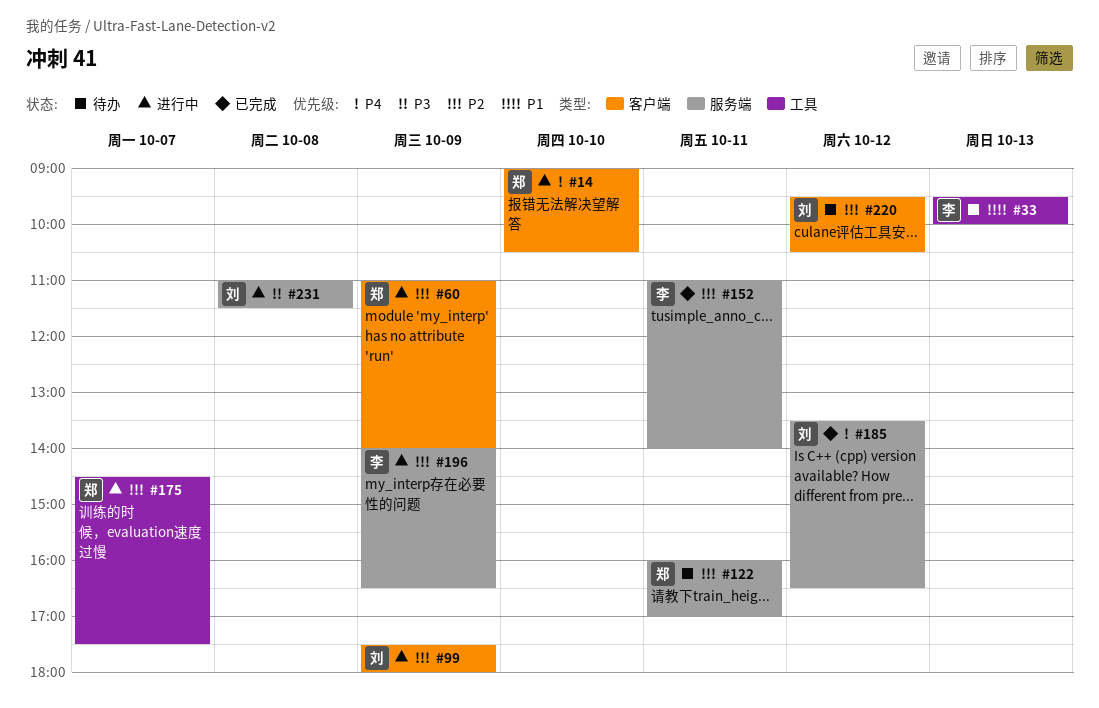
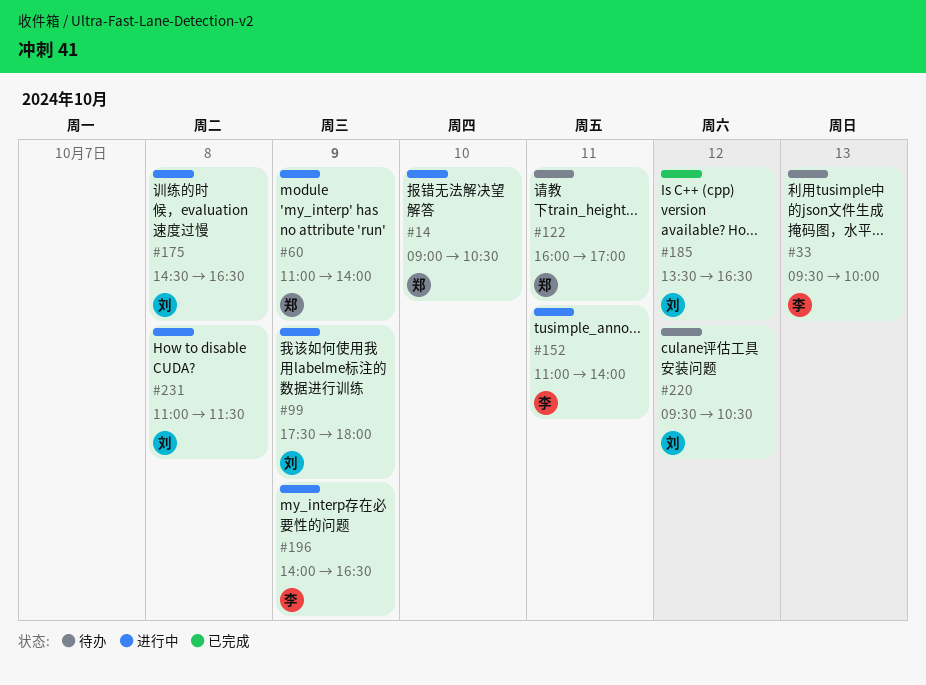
#152, status: 已完成 -> 进行中
#175, owner: 郑 -> 刘
#175, day: Oct 7 -> Oct 8
#175, ends: 17:30 -> 16:30

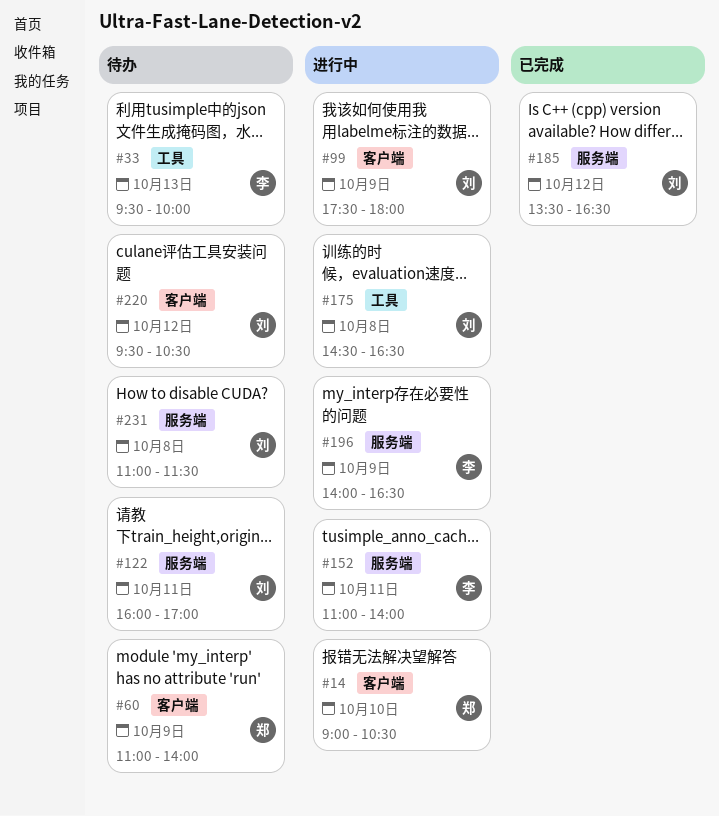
#60, status: 进行中 -> 待办
#122, owner: 郑 -> 刘
#231, status: 进行中 -> 待办

